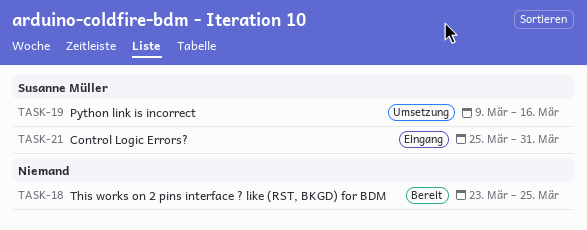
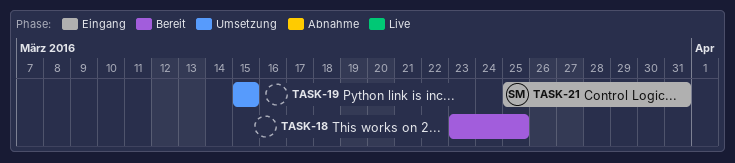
TASK-19, owner: Susanne Müller -> none
TASK-19, start: Mar 9 -> Mar 15
TASK-19, due: Mar 16 -> Mar 15

